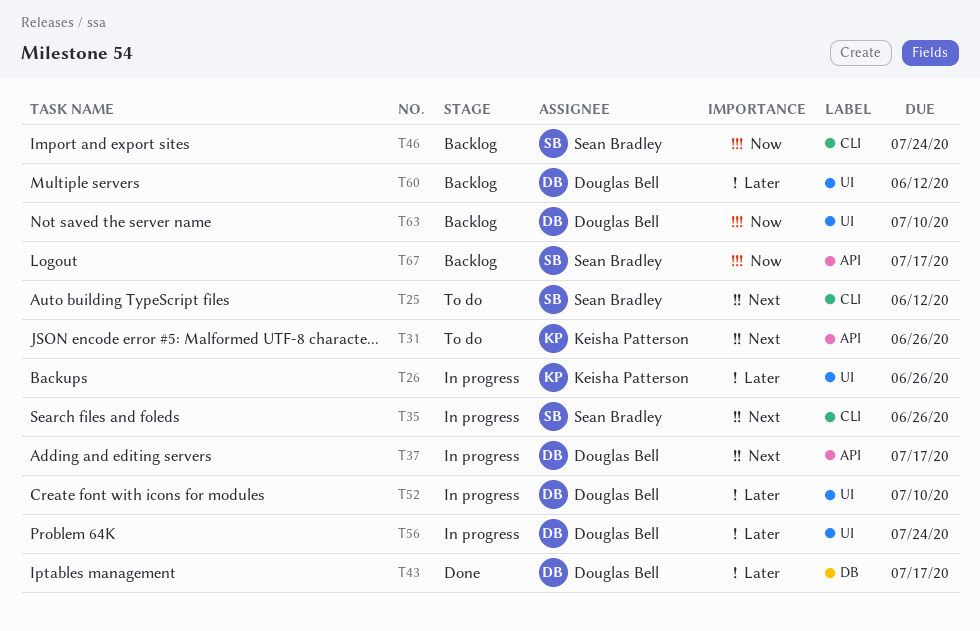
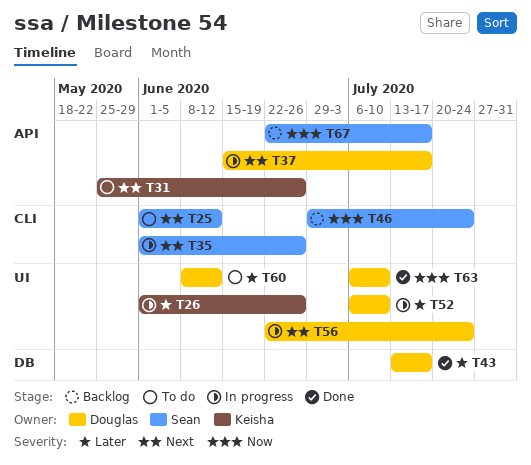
T56, priority: Later -> Next
T60, status: Backlog -> To do
T63, status: Backlog -> Done

